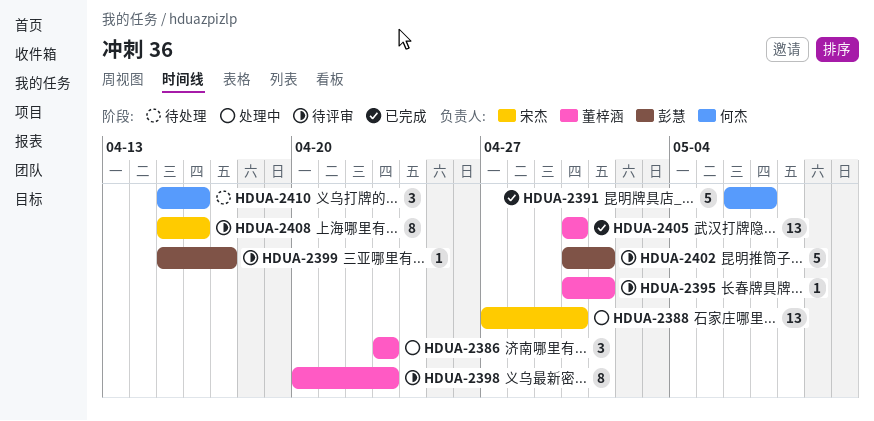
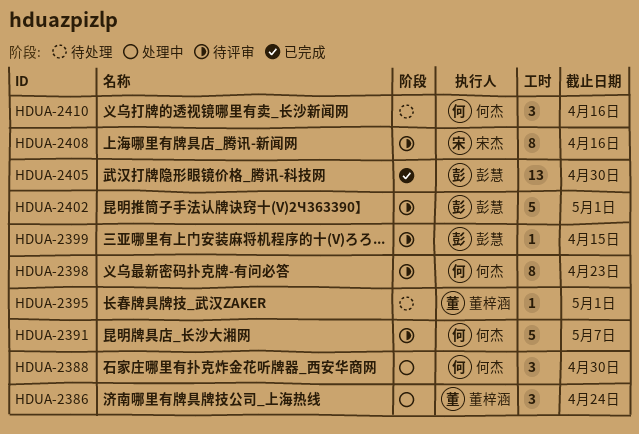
HDUA-2386, due: Apr 23 -> Apr 24
HDUA-2388, owner: 宋杰 -> 何杰
HDUA-2388, estimate: 13 -> 3
HDUA-2391, status: 已完成 -> 待评审
HDUA-2395, status: 待评审 -> 待处理
HDUA-2398, owner: 董梓涵 -> 何杰
HDUA-2399, due: Apr 17 -> Apr 15
HDUA-2405, owner: 董梓涵 -> 彭慧

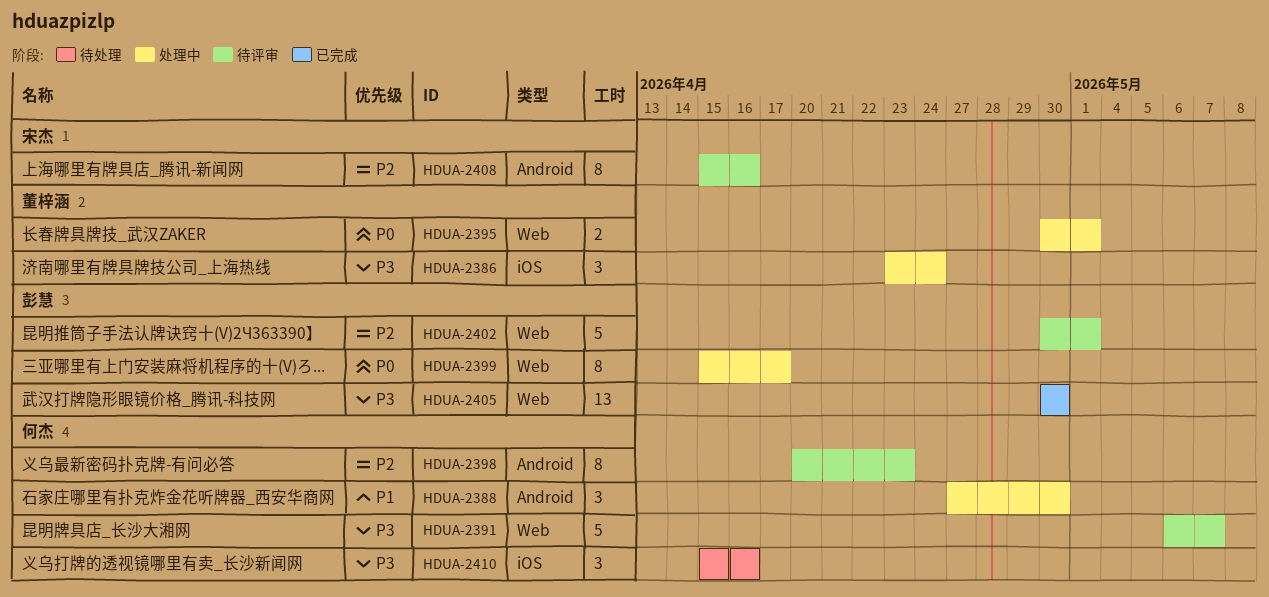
HDUA-2395, status: 待处理 -> 处理中
HDUA-2395, estimate: 1 -> 2
HDUA-2399, status: 待评审 -> 处理中
HDUA-2399, estimate: 1 -> 8
HDUA-2399, due: Apr 15 -> Apr 17

